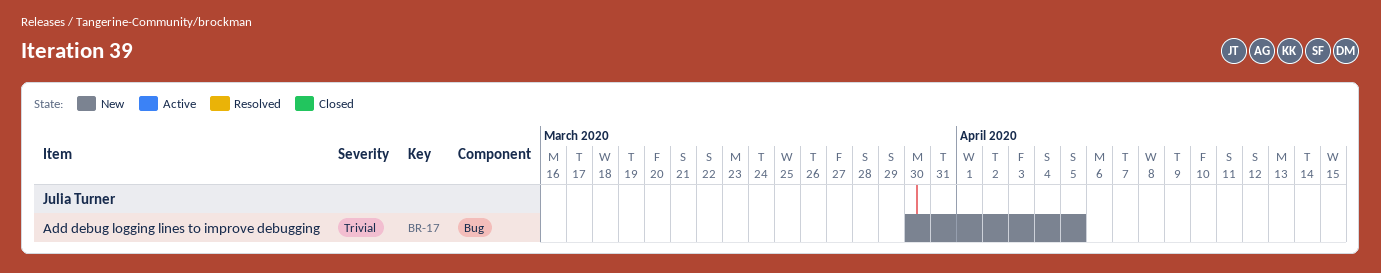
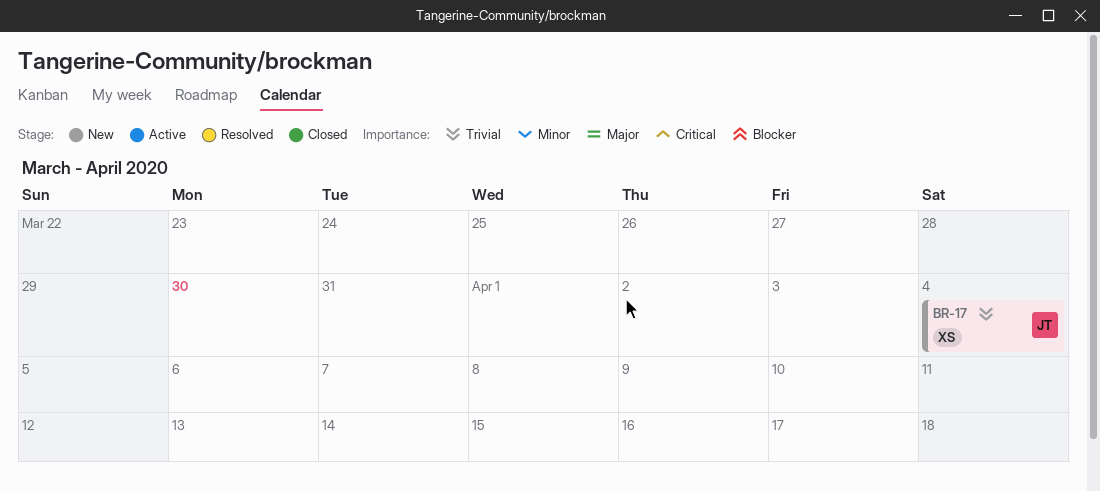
BR-17, due: Apr 5 -> Apr 4

